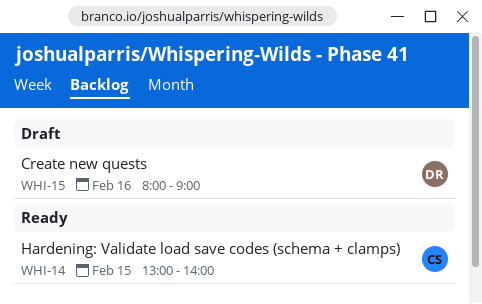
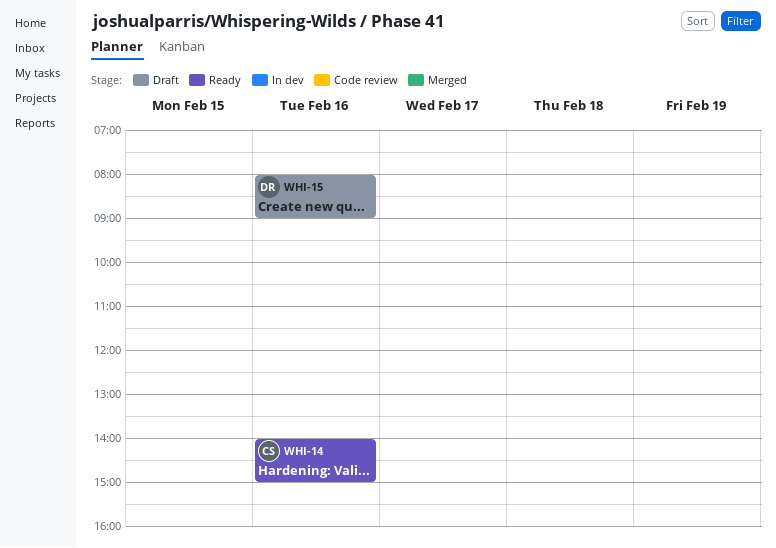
WHI-14, day: Feb 15 -> Feb 16
WHI-14, begins: 13:00 -> 14:00
WHI-14, ends: 14:00 -> 15:00

